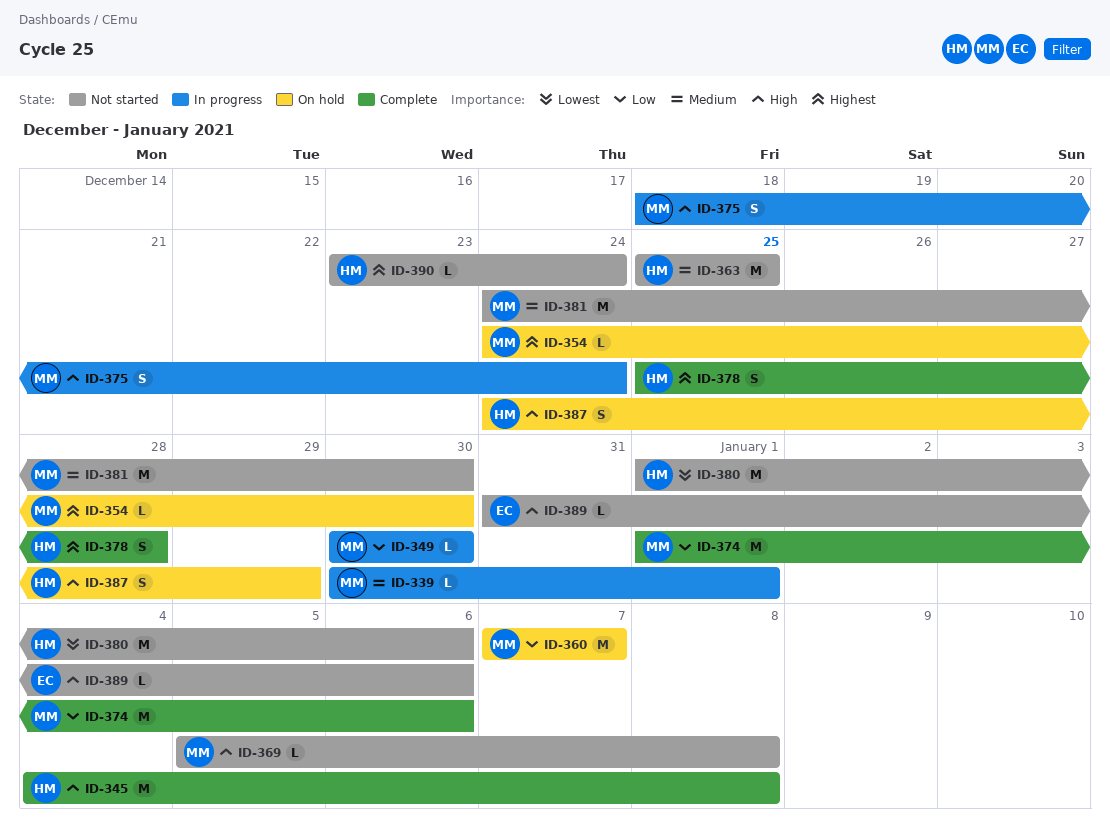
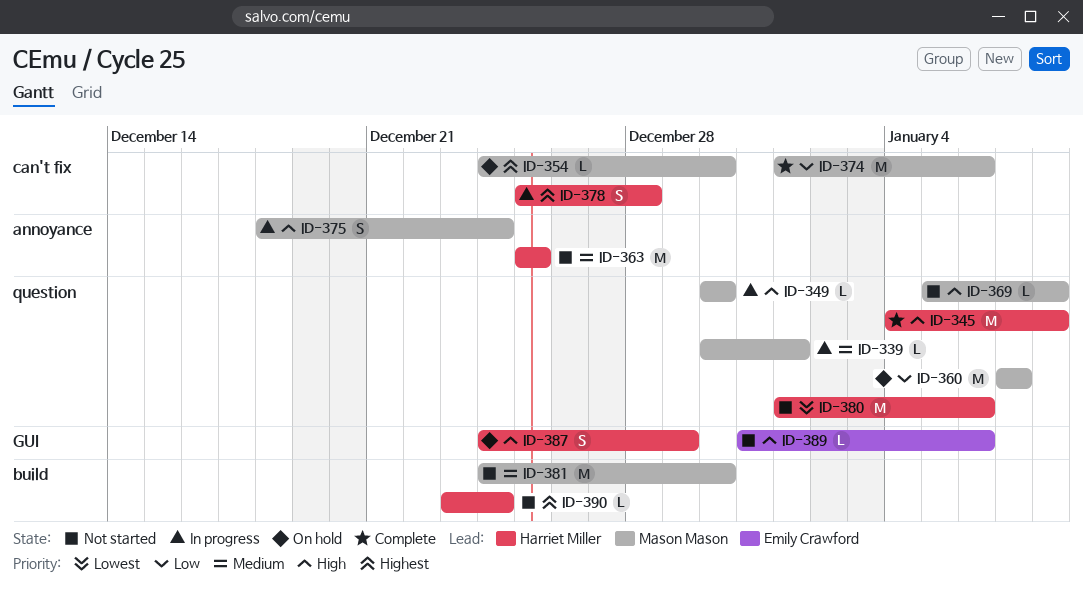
ID-349, priority: Low -> High
ID-378, status: Complete -> In progress

